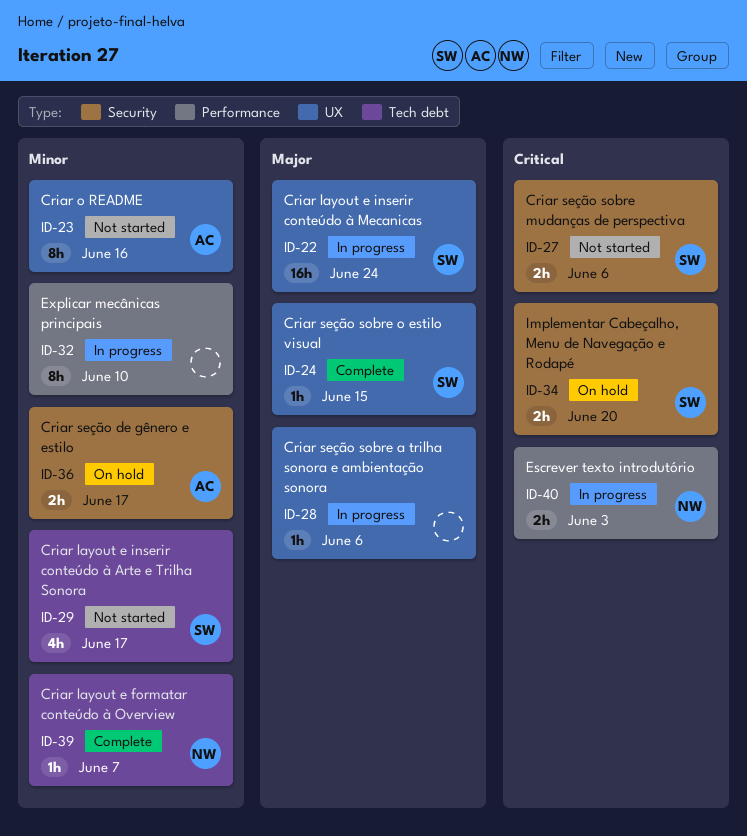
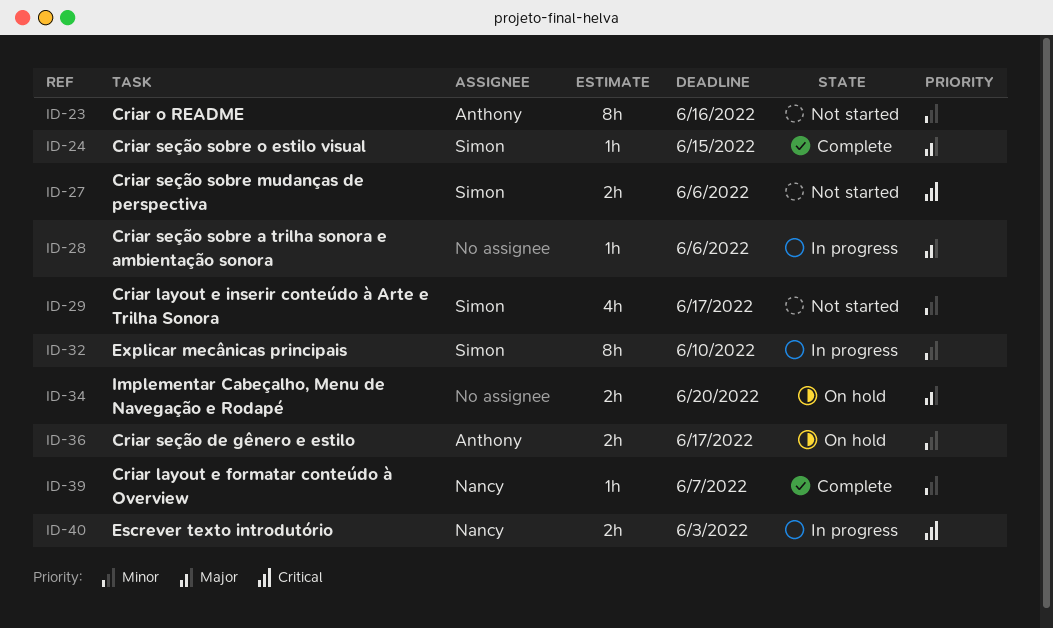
ID-22: present -> none
ID-32, owner: none -> Simon
ID-34, owner: Simon -> none
ID-34, priority: Critical -> Major

